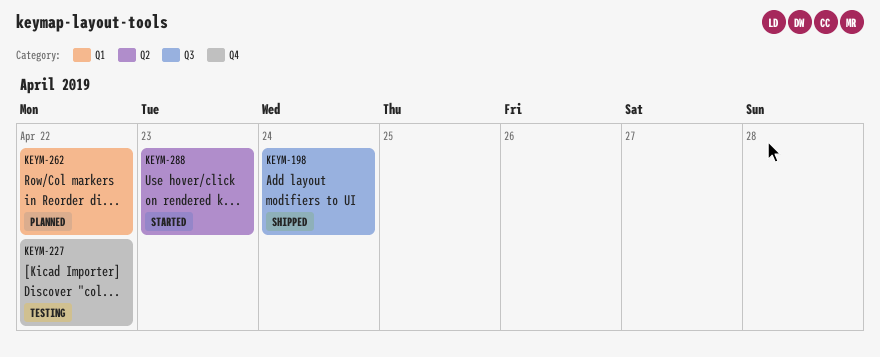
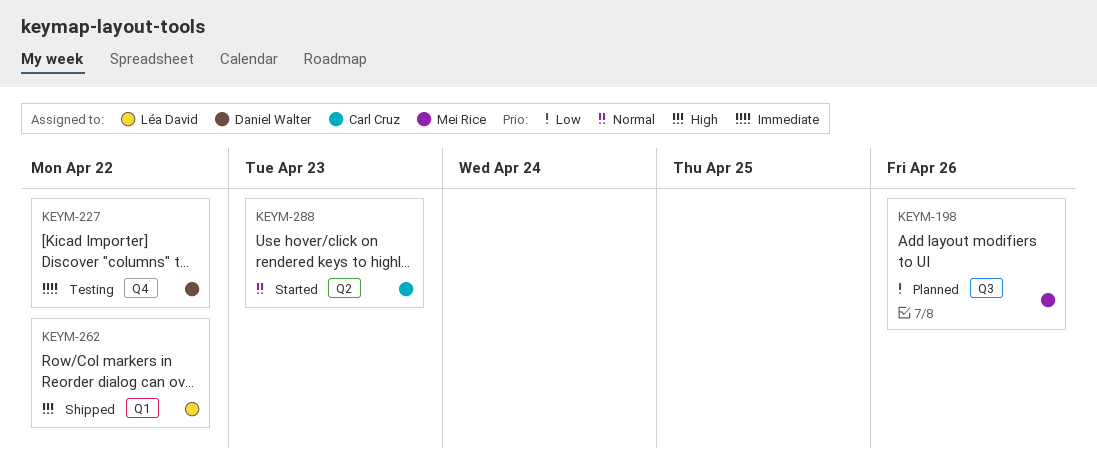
KEYM-198, status: Shipped -> Planned
KEYM-198, due: Apr 24 -> Apr 26
KEYM-262, status: Planned -> Shipped

